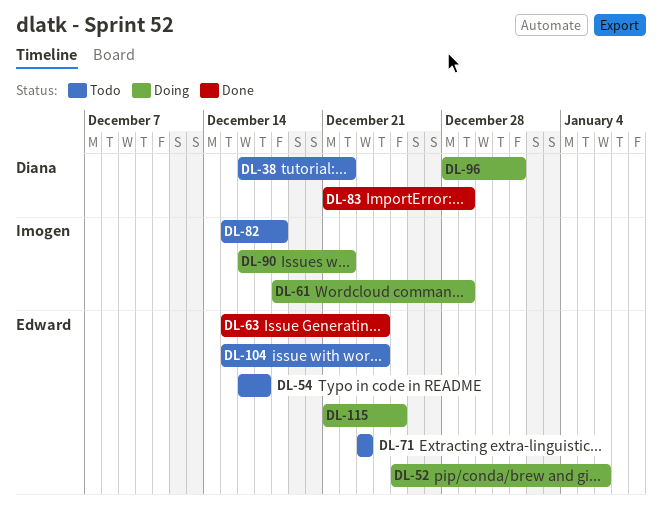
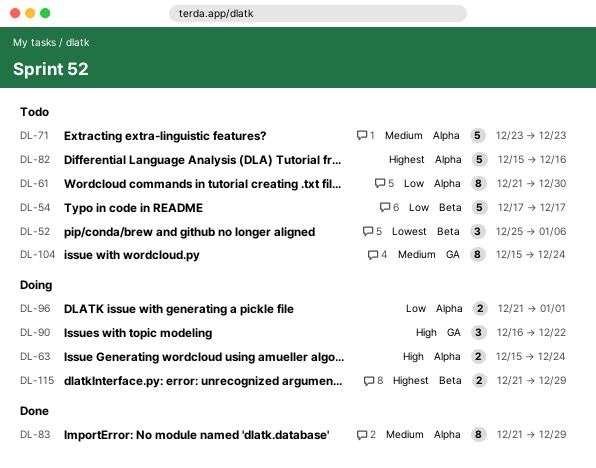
DL-38: present -> none
DL-52, status: Doing -> Todo
DL-54, start: Dec 16 -> Dec 17
DL-61, status: Doing -> Todo
DL-61, start: Dec 18 -> Dec 21
DL-61, due: Dec 29 -> Dec 30
DL-63, status: Done -> Doing
DL-82, due: Dec 18 -> Dec 16
DL-96, start: Dec 28 -> Dec 21
DL-115, due: Dec 25 -> Dec 29

